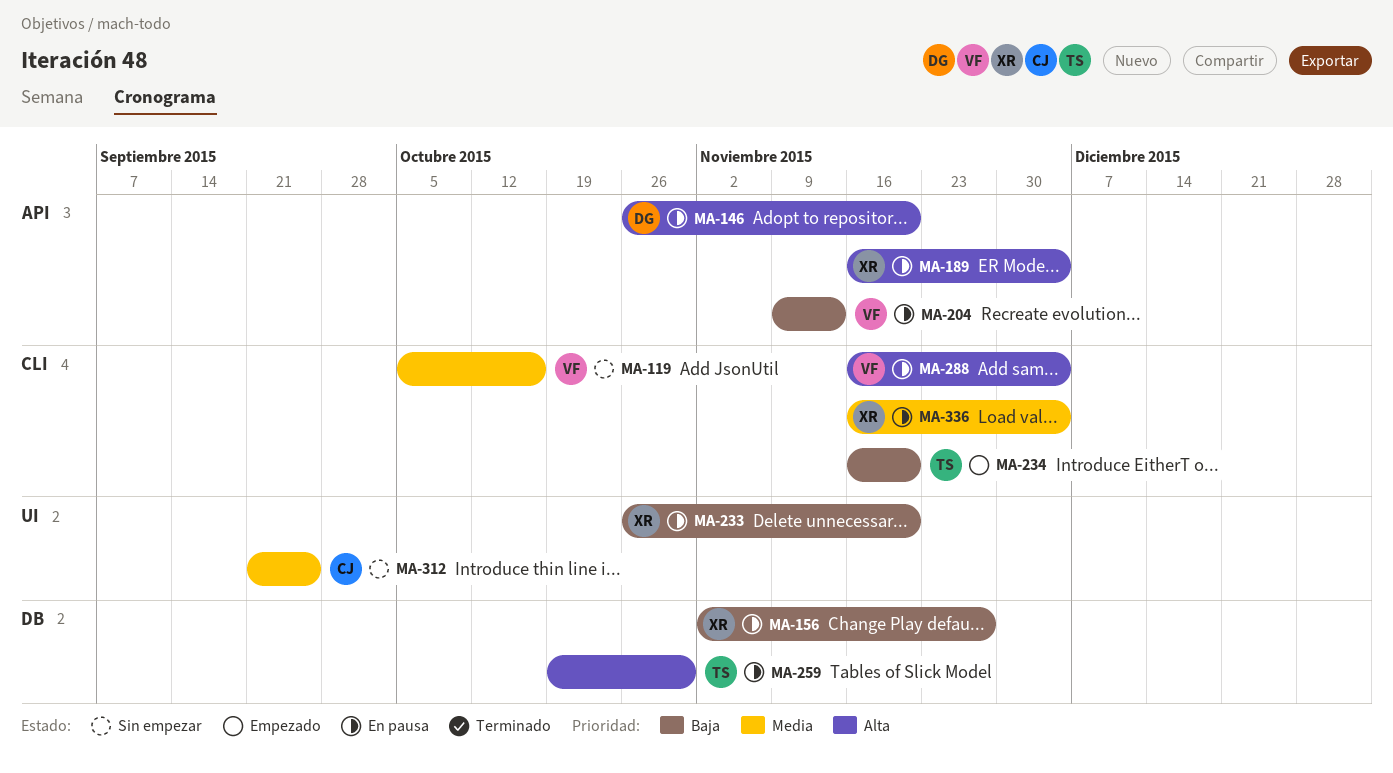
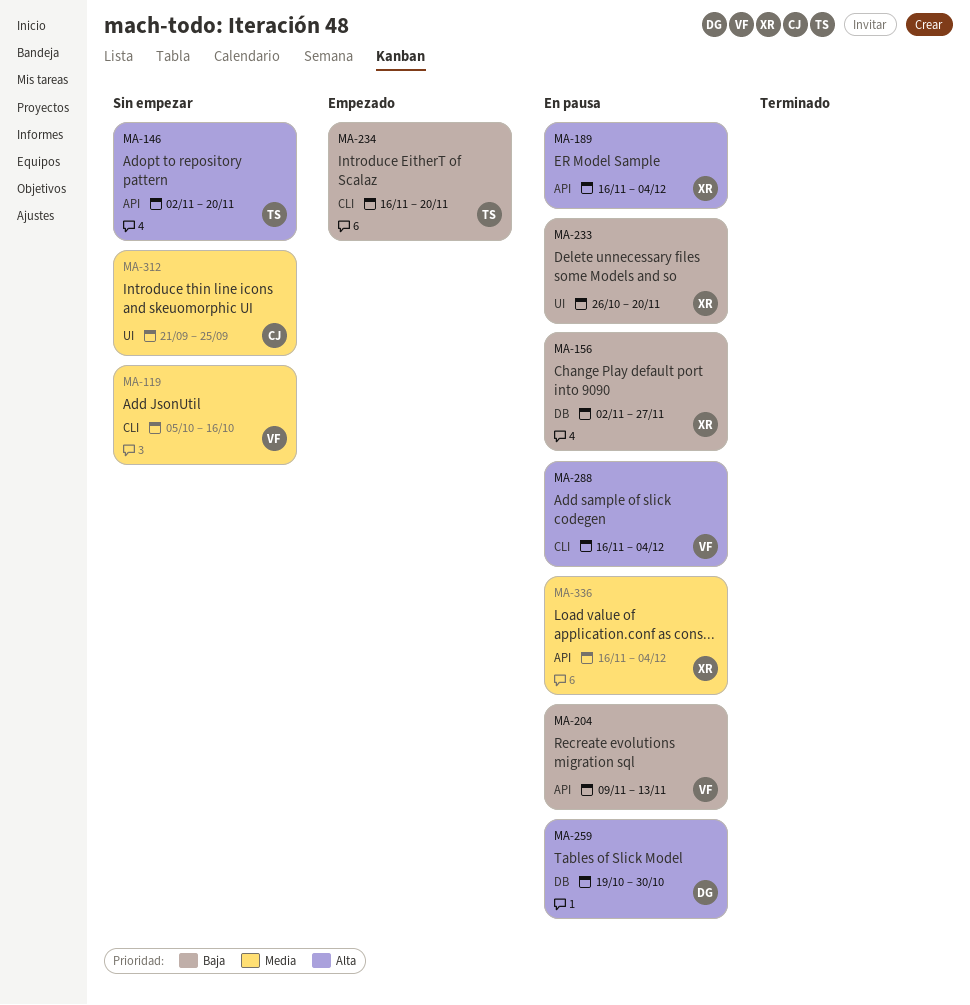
MA-146, status: En pausa -> Sin empezar
MA-146, owner: DG -> TS
MA-146, start: Oct 26 -> Nov 2
MA-259, owner: TS -> DG
MA-336, label: CLI -> API

